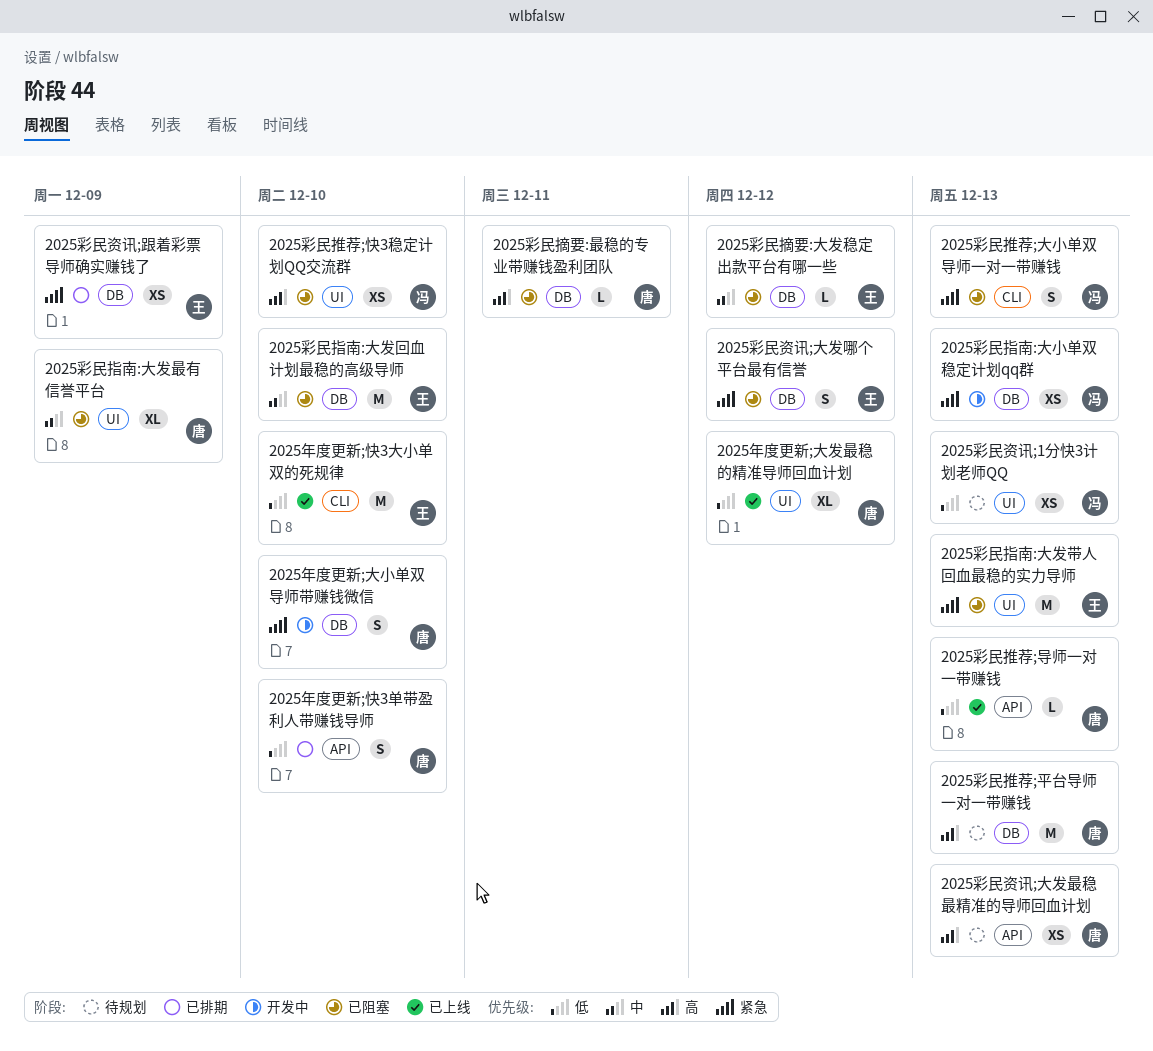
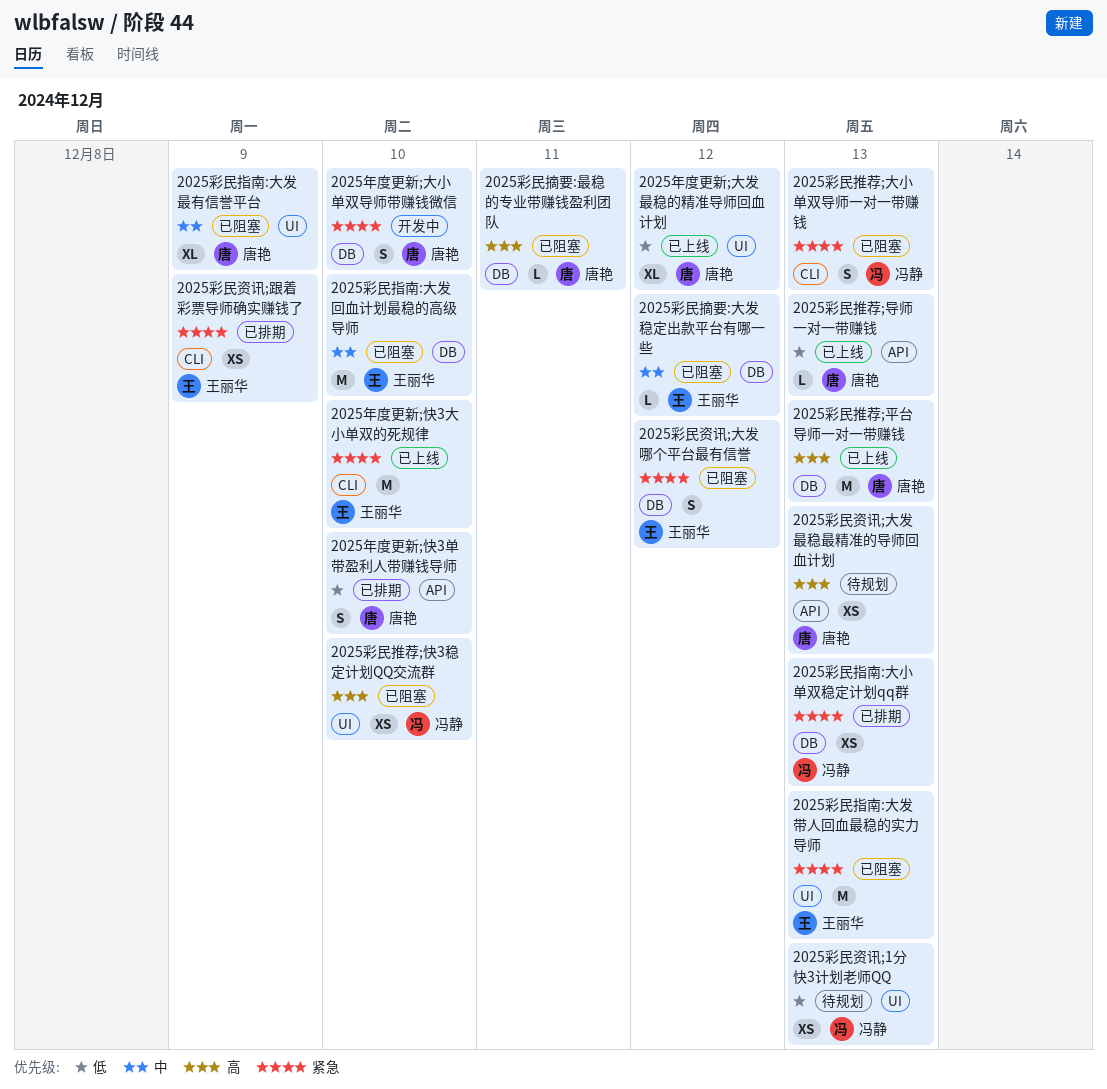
2025年度更新;快3大小单双的死规律, priority: 低 -> 紧急
2025彩民指南:大小单双稳定计划qq群, status: 开发中 -> 已排期
2025彩民推荐;平台导师一对一带赚钱, status: 待规划 -> 已上线
2025彩民资讯;跟着彩票导师确实赚钱了, label: DB -> CLI

